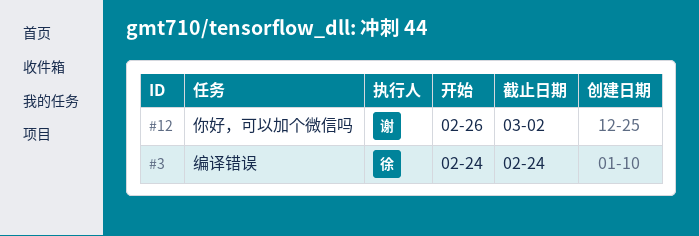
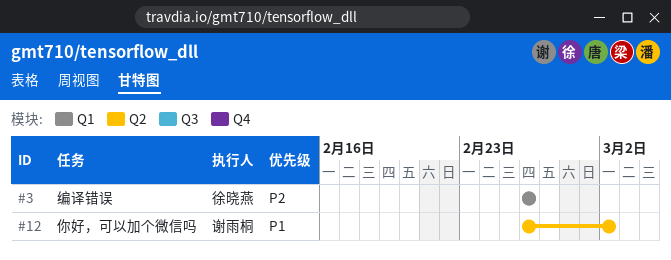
#3, start: Feb 24 -> Feb 26
#3, due: Feb 24 -> Feb 26

